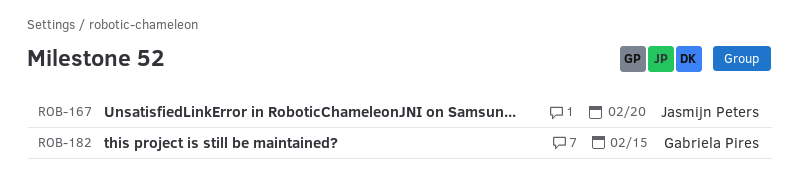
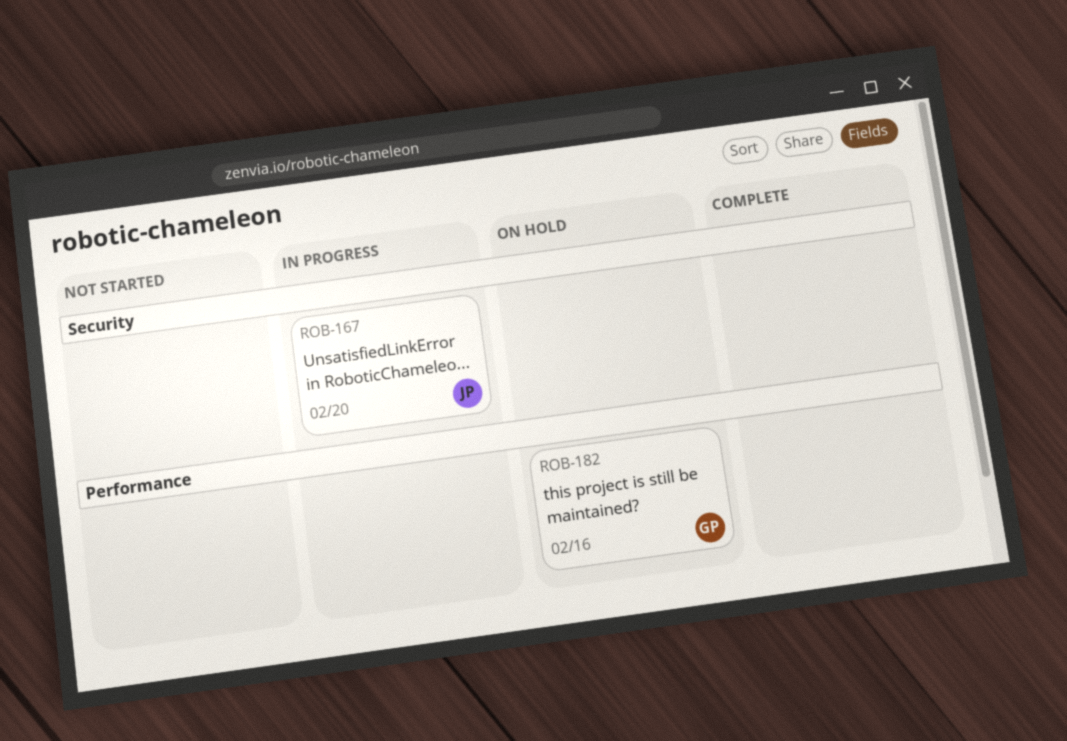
ROB-182, due: Feb 15 -> Feb 16

